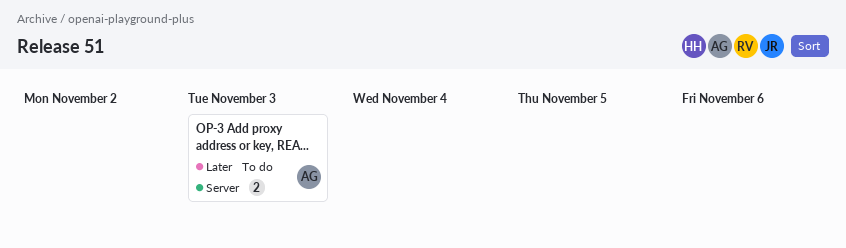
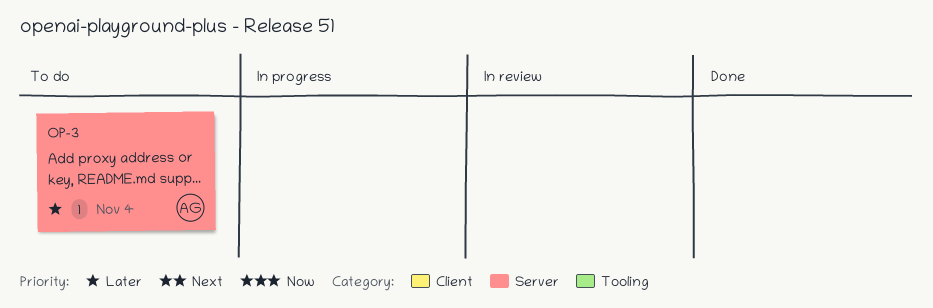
OP-3, estimate: 2 -> 1
OP-3, due: Nov 3 -> Nov 4

